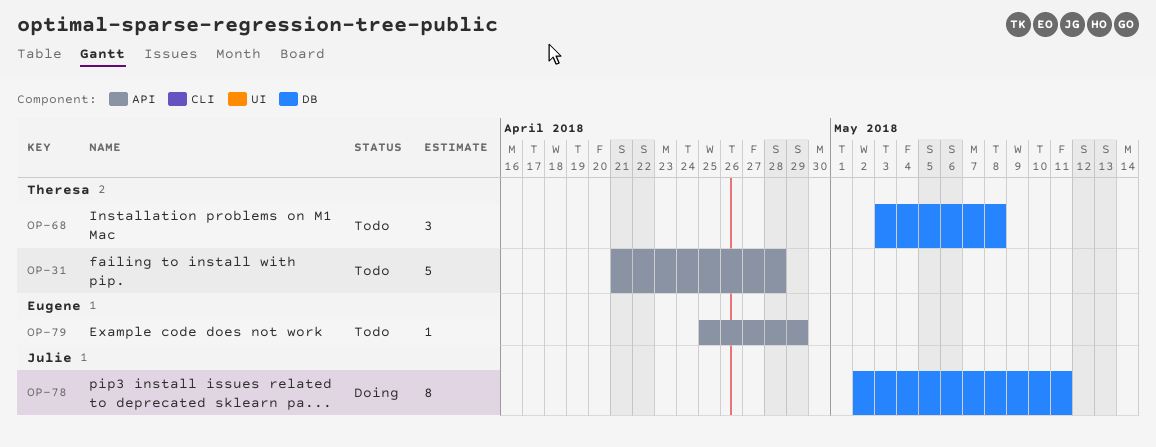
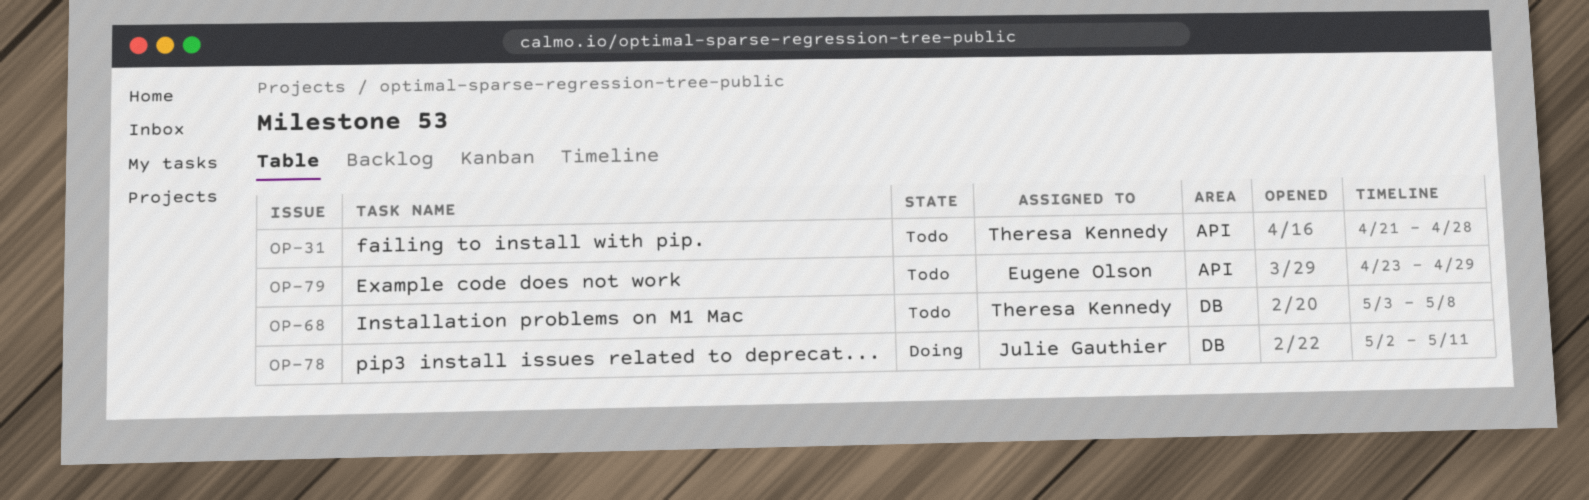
OP-79, start: Apr 25 -> Apr 23

